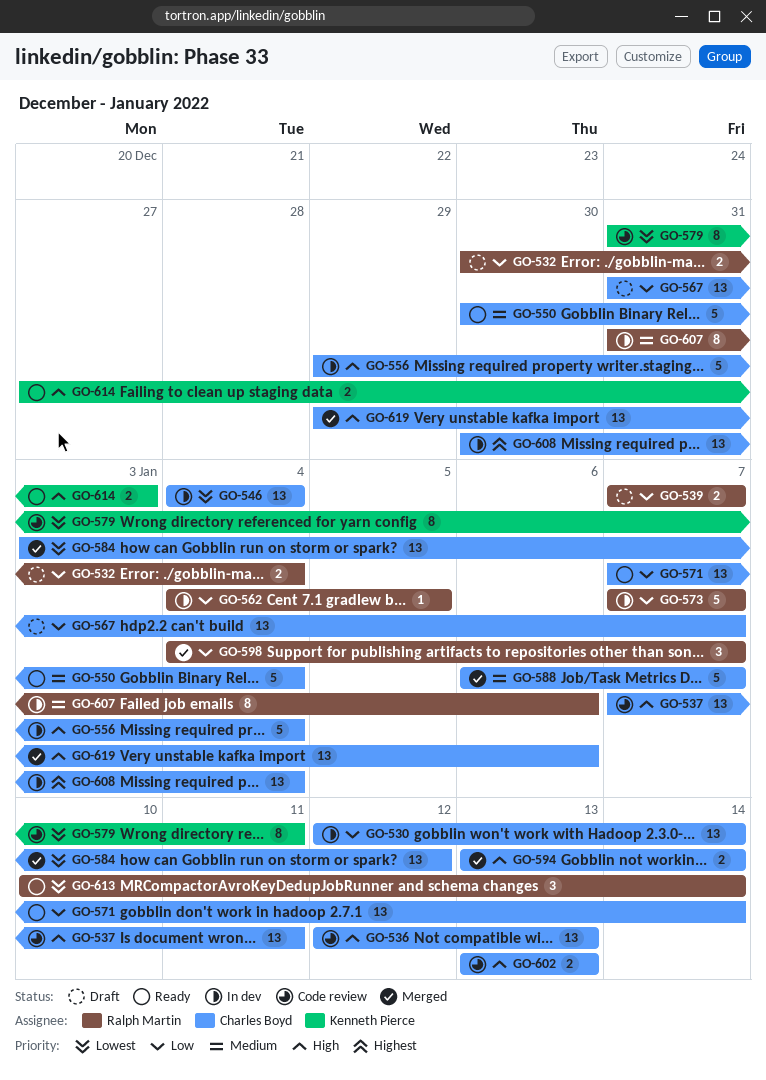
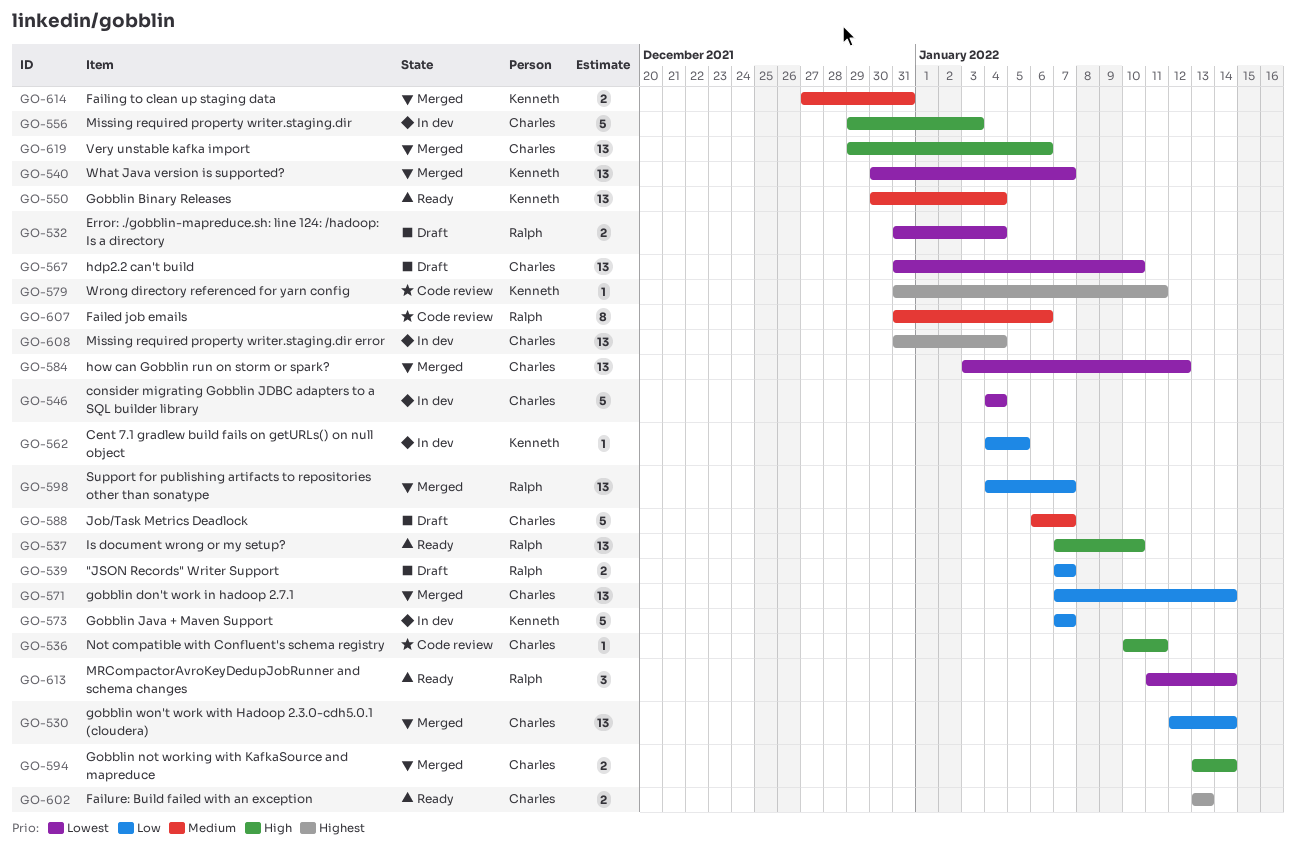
GO-530, status: In dev -> Merged
GO-532, priority: Low -> Lowest
GO-532, start: Dec 30 -> Dec 31
GO-536, estimate: 13 -> 1
GO-536, start: Jan 12 -> Jan 10
GO-536, due: Jan 13 -> Jan 11
GO-537, status: Code review -> Ready
GO-537, owner: Charles Boyd -> Ralph Martin
GO-537, due: Jan 11 -> Jan 10
GO-540: none -> present
GO-546, estimate: 13 -> 5
GO-550, owner: Charles Boyd -> Kenneth Pierce
GO-550, estimate: 5 -> 13
GO-556, due: Jan 4 -> Jan 3
GO-562, owner: Ralph Martin -> Kenneth Pierce
GO-567, priority: Low -> Lowest
GO-567, due: Jan 7 -> Jan 10
GO-571, status: Ready -> Merged
GO-573, owner: Ralph Martin -> Kenneth Pierce
GO-579, priority: Lowest -> Highest
GO-579, estimate: 8 -> 1
GO-588, status: Merged -> Draft
GO-598, estimate: 3 -> 13
GO-602, status: Code review -> Ready
GO-602, priority: High -> Highest
GO-607, status: In dev -> Code review
GO-608, start: Dec 30 -> Dec 31
GO-613, start: Jan 10 -> Jan 11
GO-614, status: Ready -> Merged
GO-614, priority: High -> Medium
GO-614, due: Jan 3 -> Dec 31

